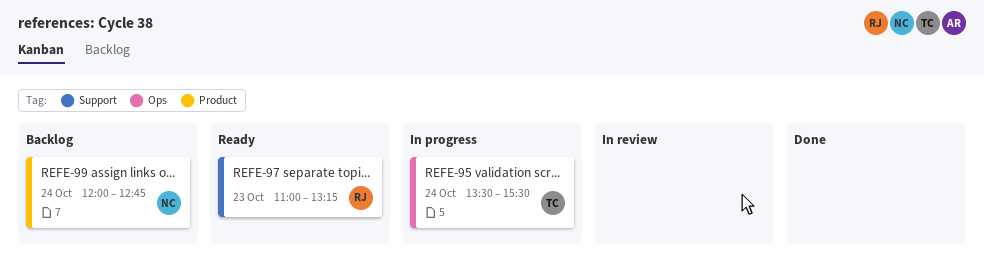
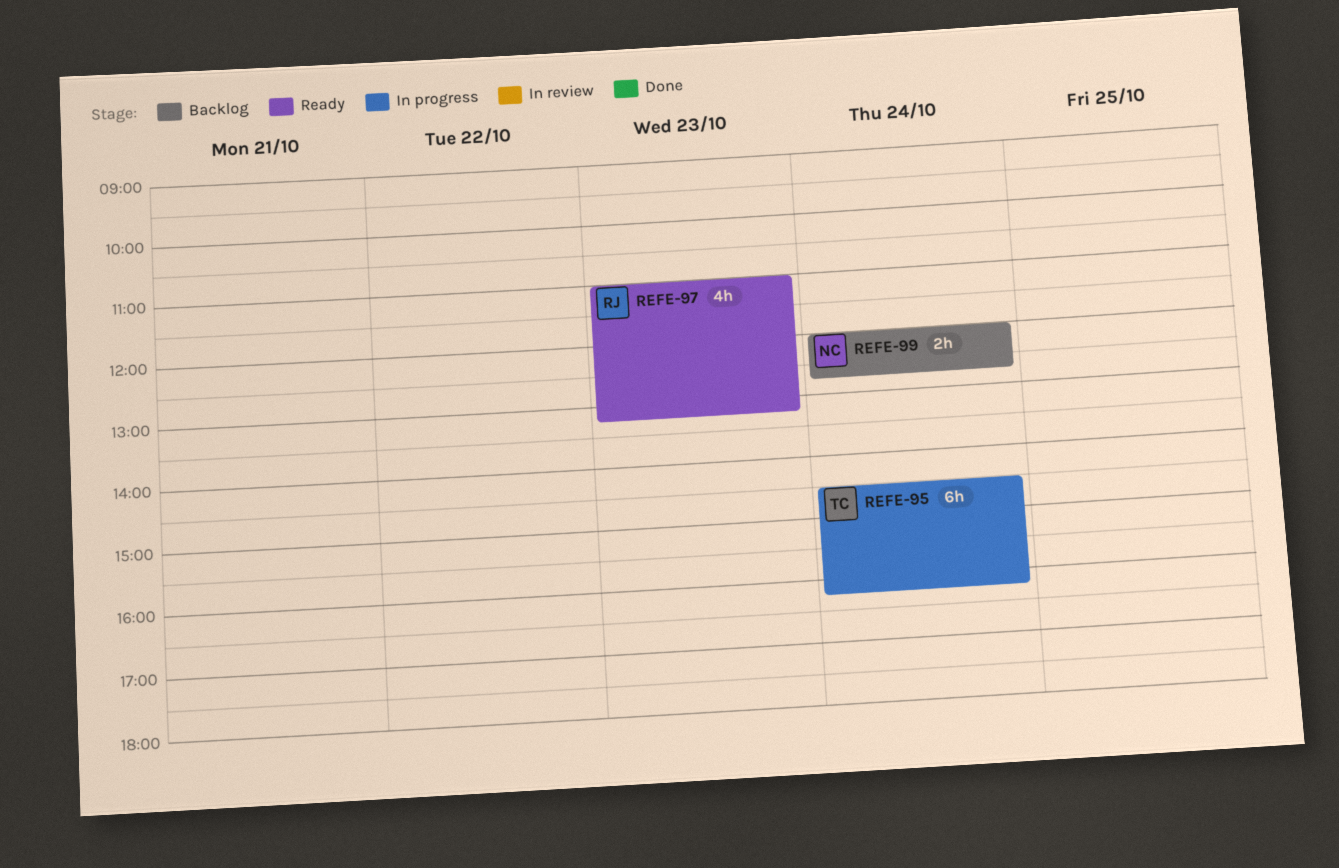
REFE-95, begins: 13:30 -> 14:30
REFE-95, ends: 15:30 -> 16:15

